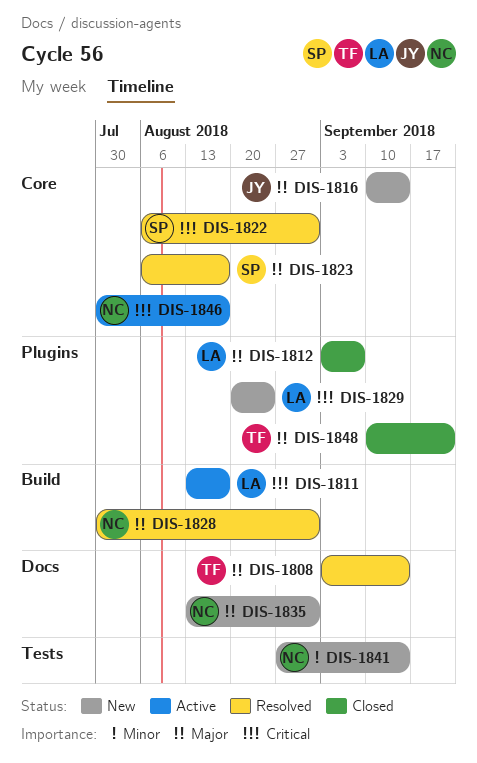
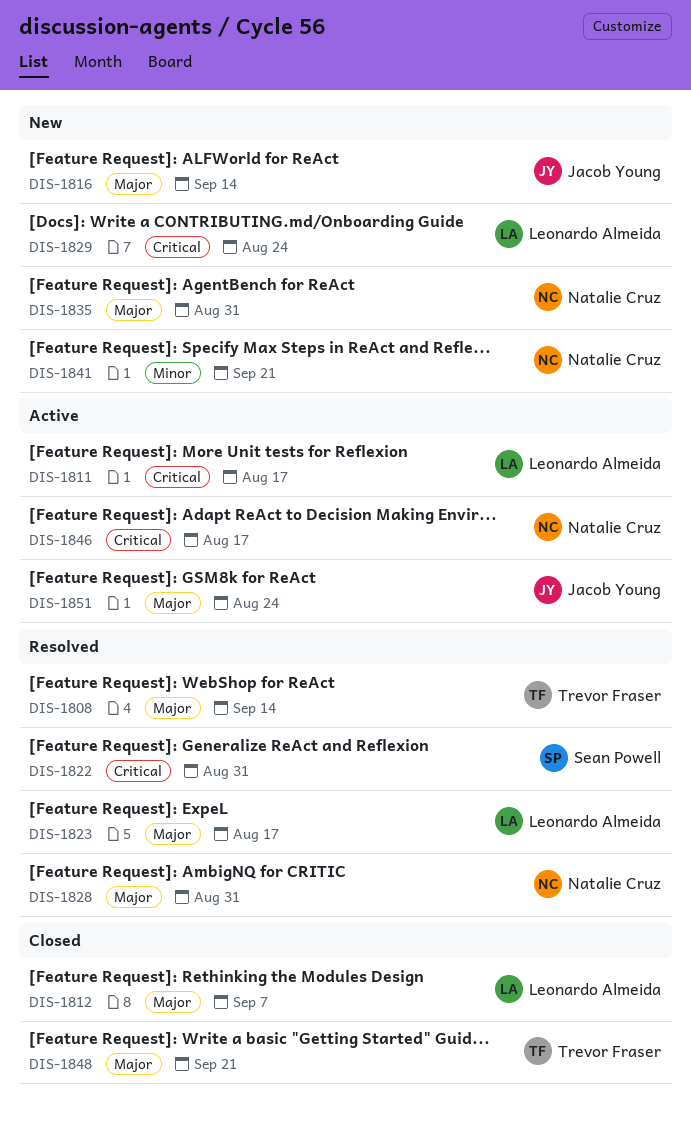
DIS-1823, owner: Sean Powell -> Leonardo Almeida
DIS-1841, due: Sep 14 -> Sep 21
DIS-1851: none -> present

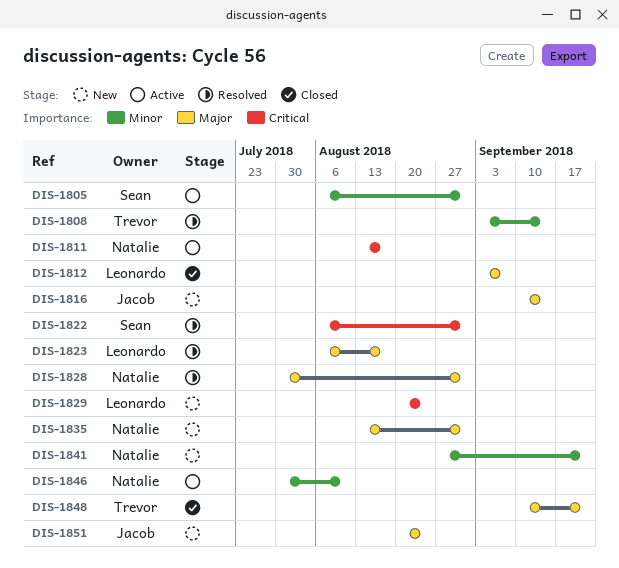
DIS-1805: none -> present
DIS-1808, priority: Major -> Minor
DIS-1811, owner: Leonardo Almeida -> Natalie Cruz
DIS-1846, priority: Critical -> Minor
DIS-1846, due: Aug 17 -> Aug 10
DIS-1851, status: Active -> New

